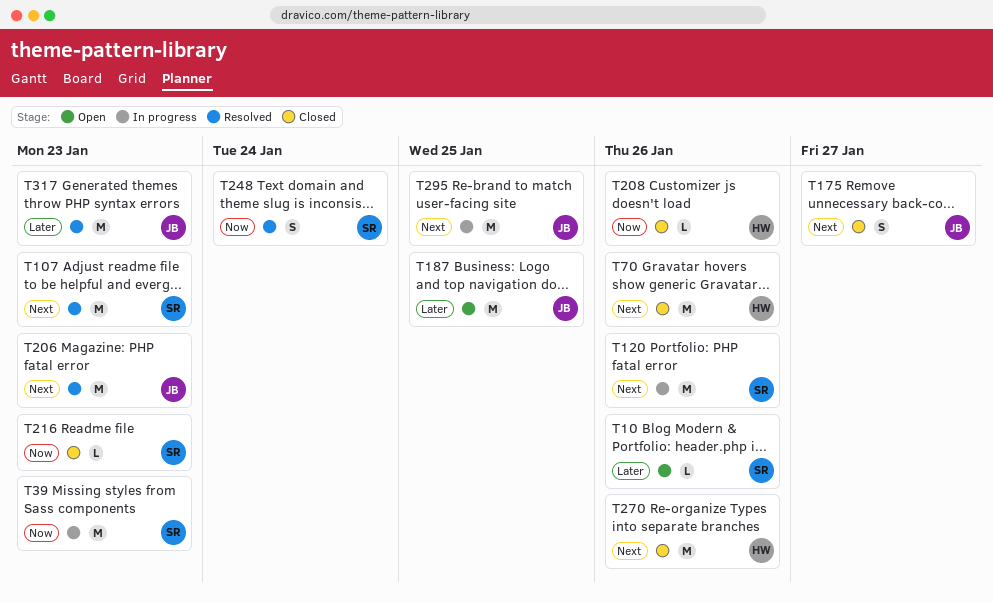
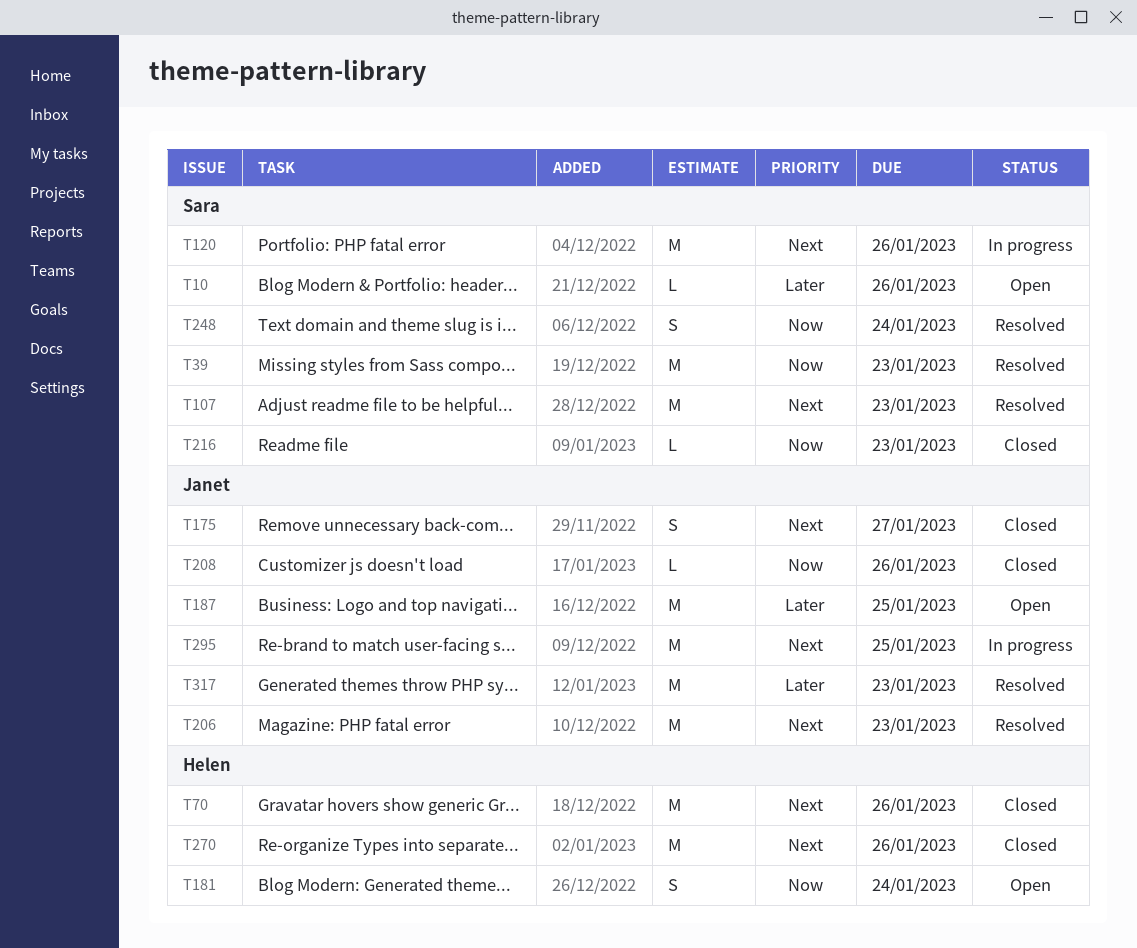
T39, status: In progress -> Resolved
T181: none -> present
T208, owner: Helen -> Janet

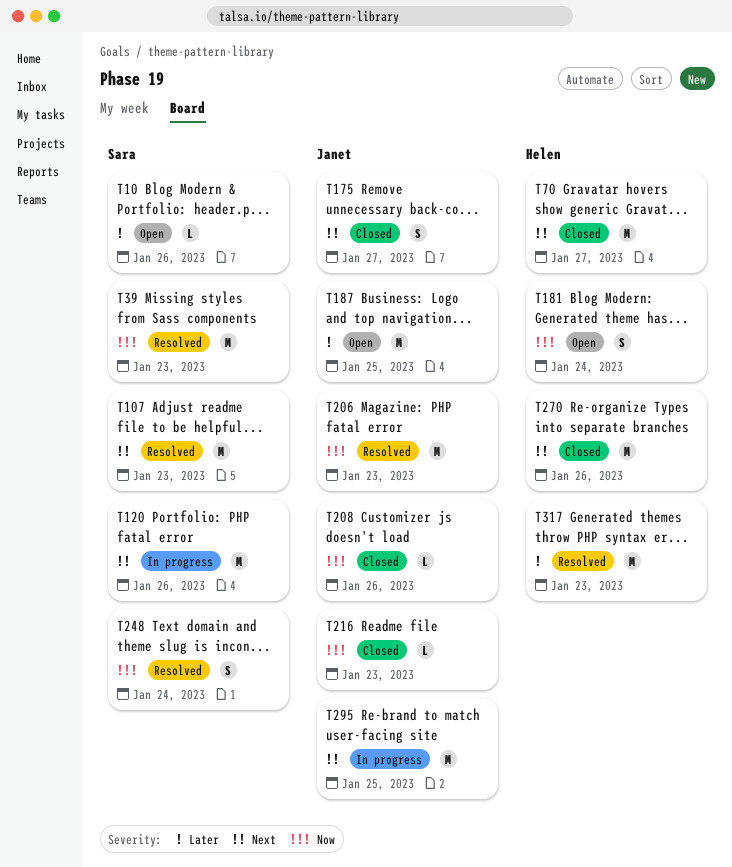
T70, due: Jan 26 -> Jan 27
T206, priority: Next -> Now
T216, owner: Sara -> Janet
T317, owner: Janet -> Helen

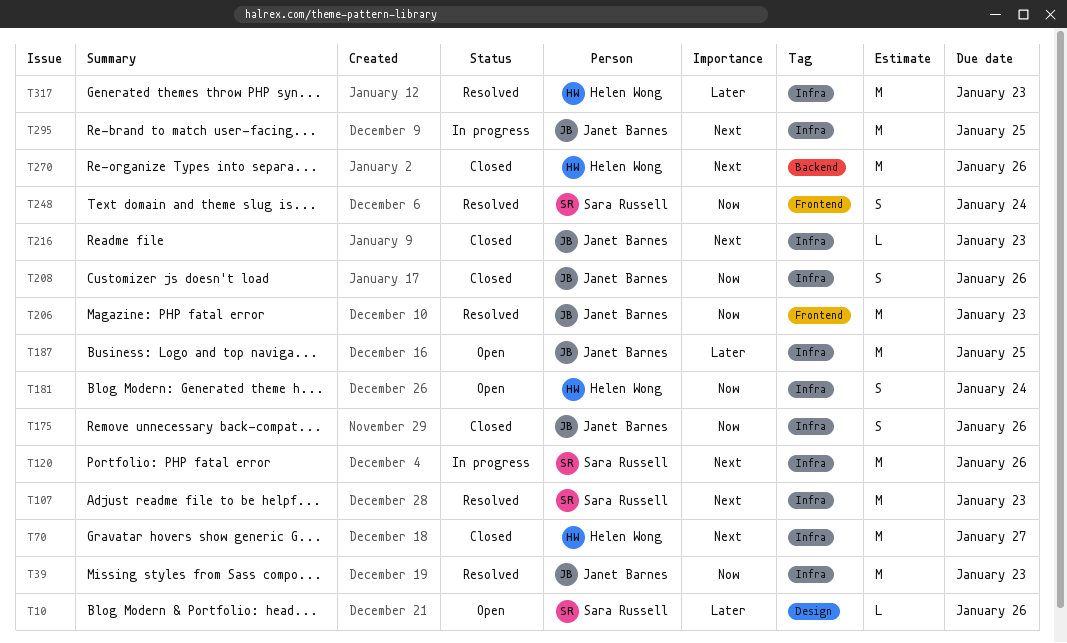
T39, owner: Sara Russell -> Janet Barnes
T175, priority: Next -> Now
T175, due: Jan 27 -> Jan 26
T208, estimate: L -> S
T216, priority: Now -> Next

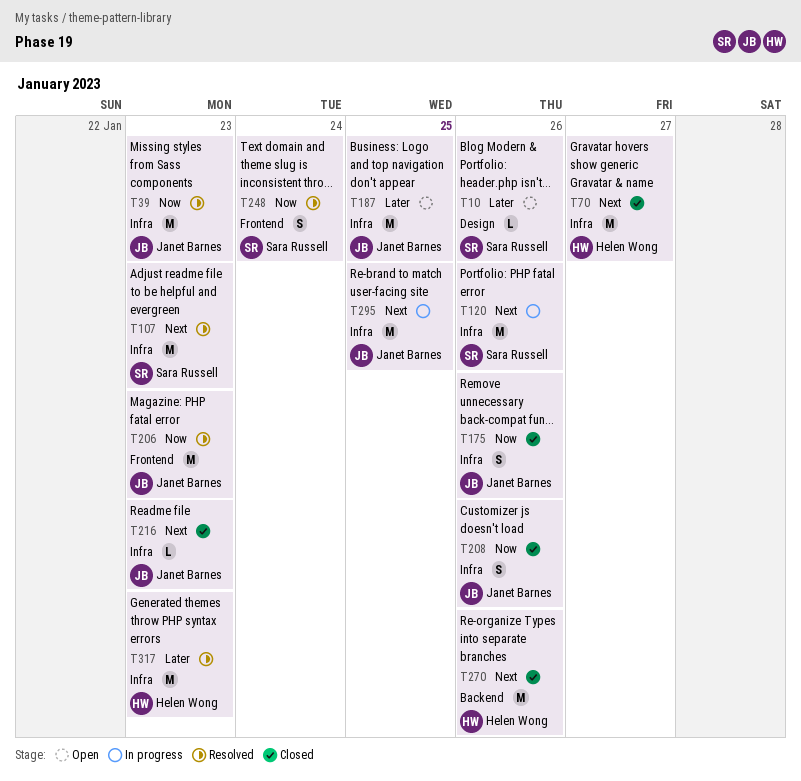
T181: present -> none

